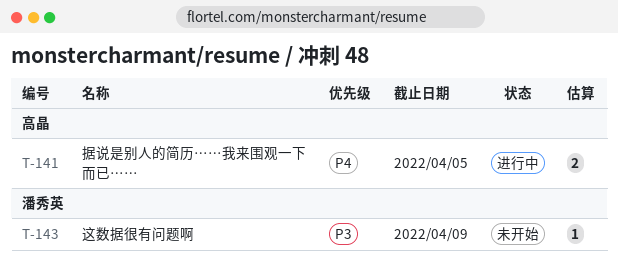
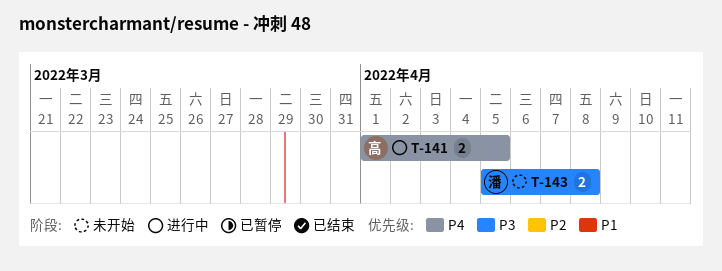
T-143, estimate: 1 -> 2
T-143, due: Apr 9 -> Apr 8

